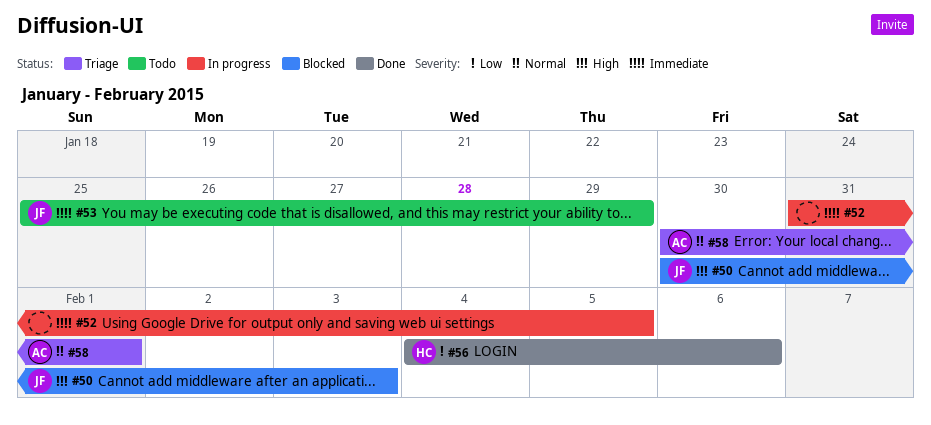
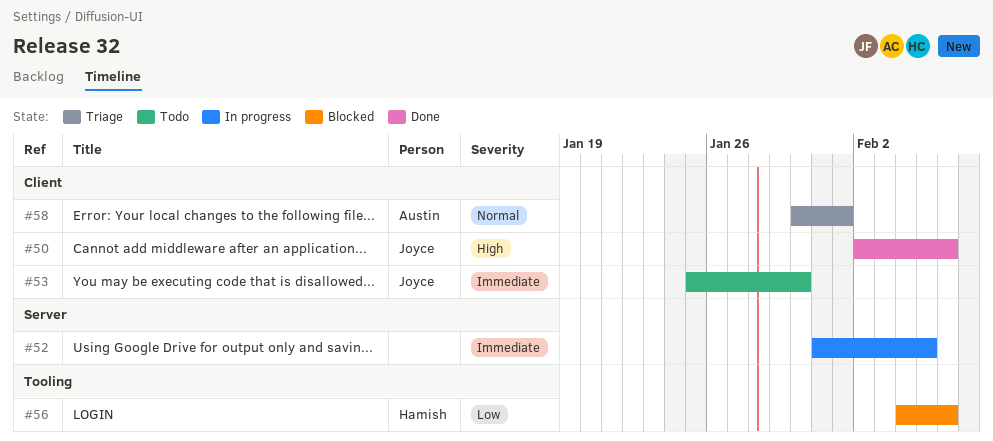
#50, status: Blocked -> Done
#50, start: Jan 30 -> Feb 2
#50, due: Feb 3 -> Feb 6
#53, due: Jan 29 -> Jan 30
#56, status: Done -> Blocked

